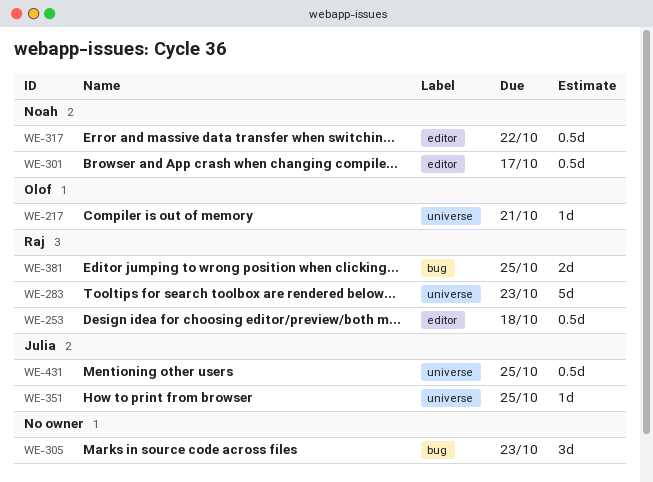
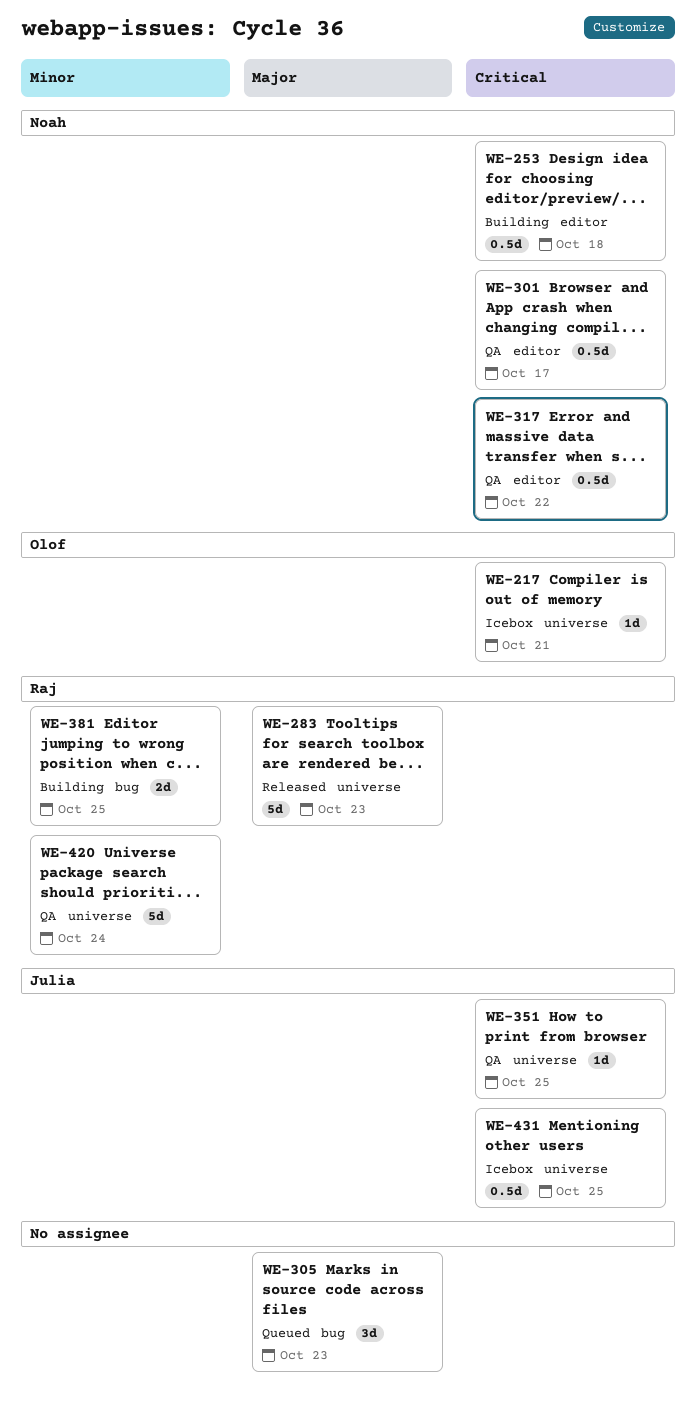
WE-253, owner: Raj -> Noah
WE-420: none -> present

